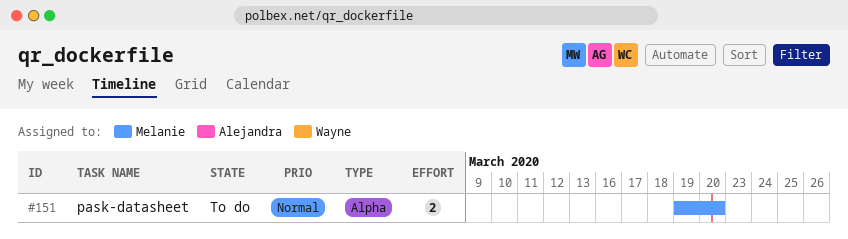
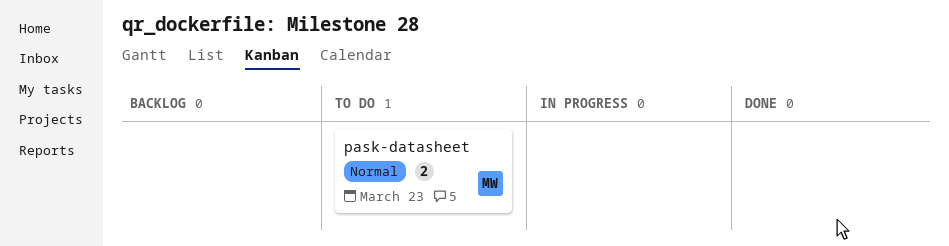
pask-datasheet, due: Mar 20 -> Mar 23

